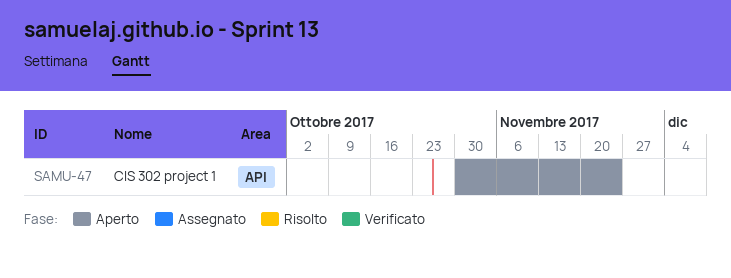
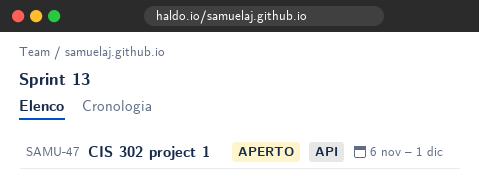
SAMU-47, start: Oct 30 -> Nov 6
SAMU-47, due: Nov 24 -> Dec 1

